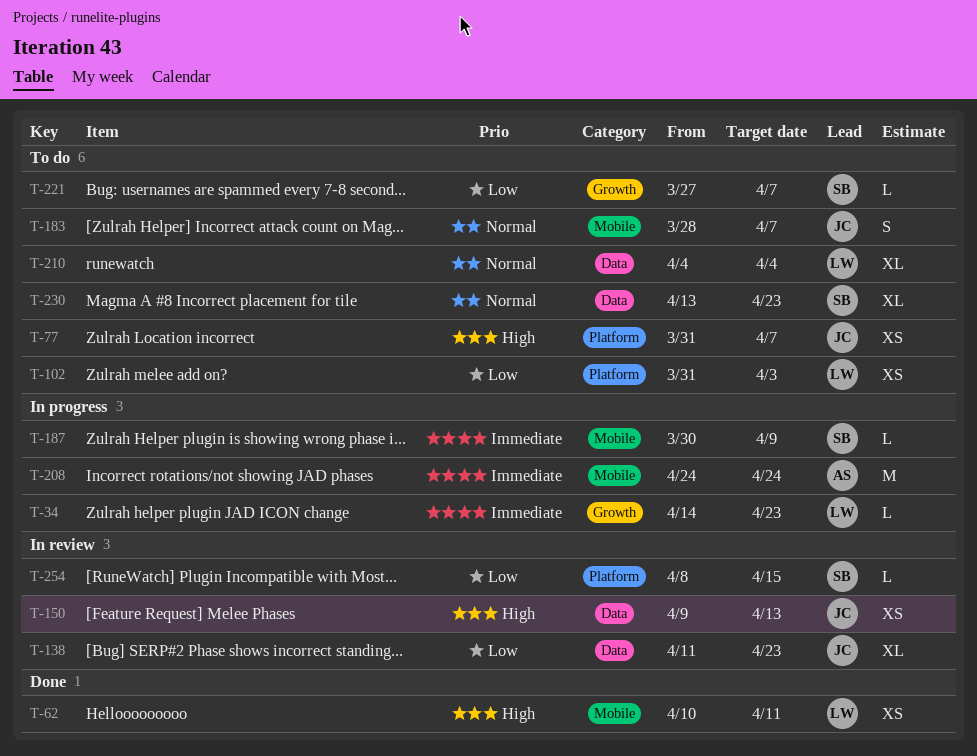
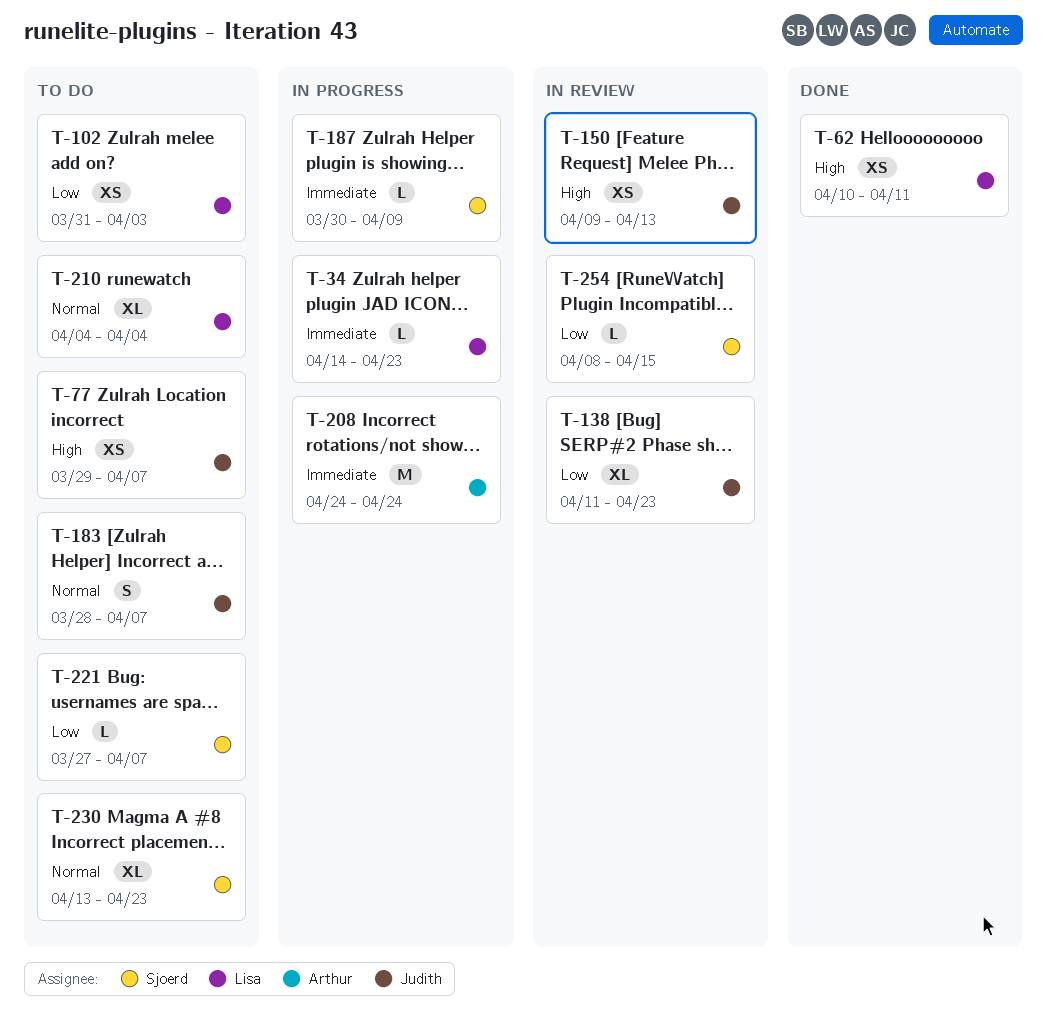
T-77, start: Mar 31 -> Mar 29

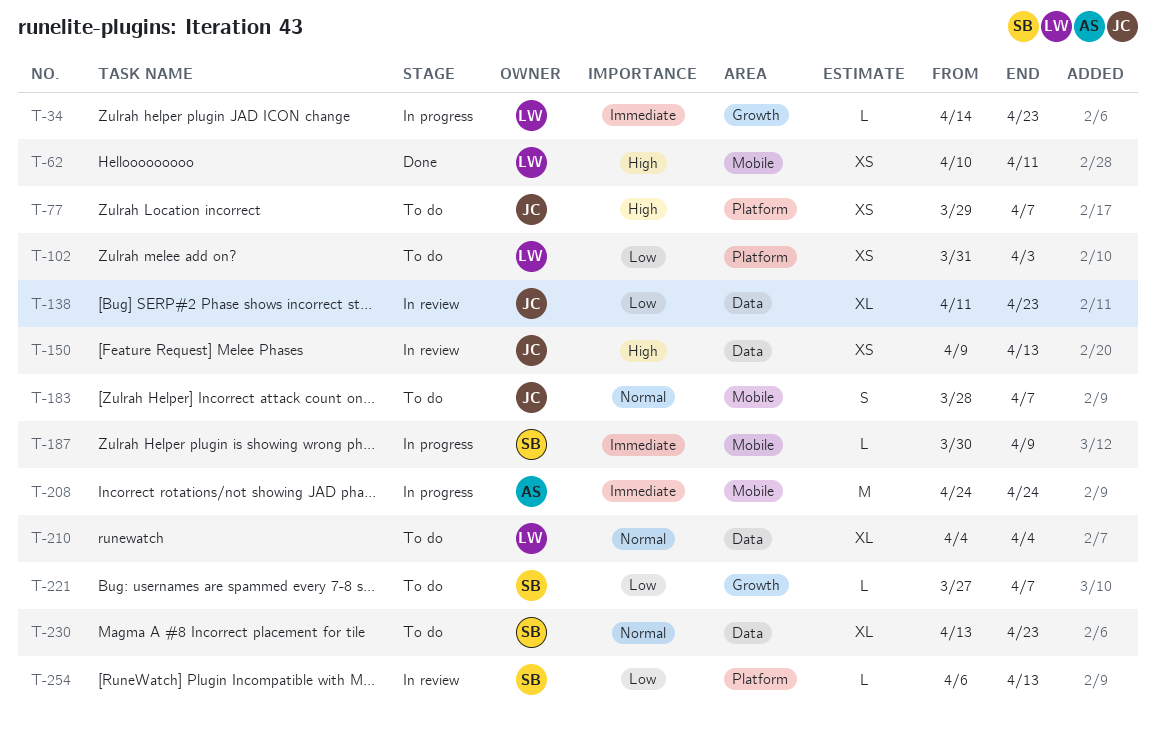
T-254, start: Apr 8 -> Apr 6
T-254, due: Apr 15 -> Apr 13

